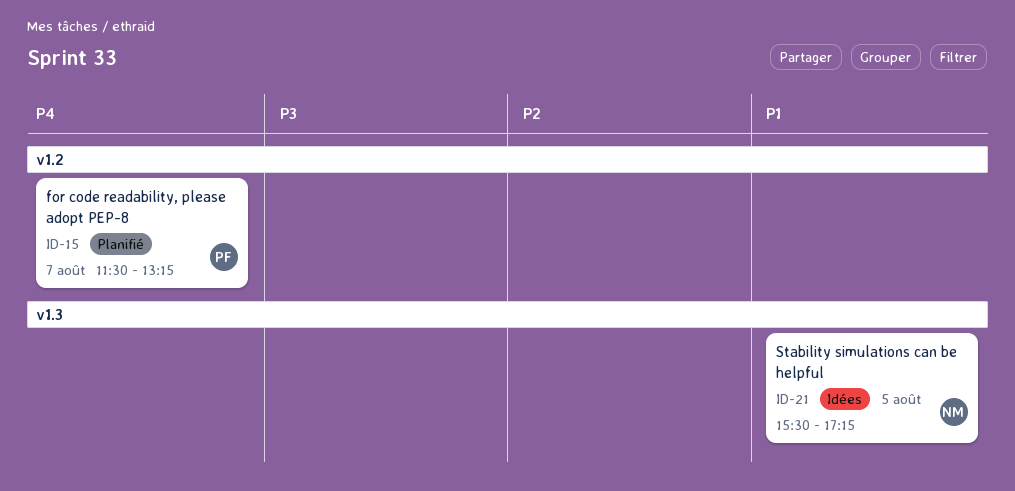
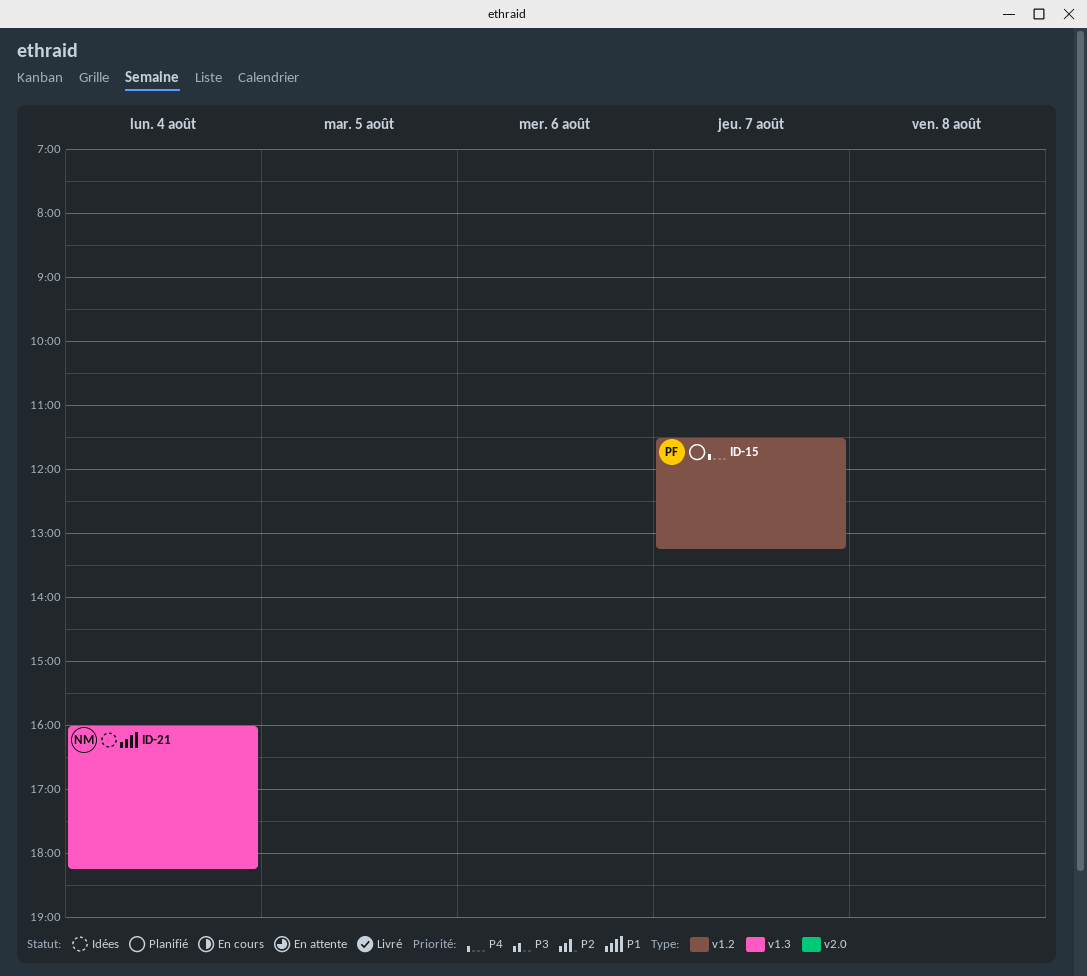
ID-21, day: Aug 5 -> Aug 4
ID-21, begins: 15:30 -> 16:00
ID-21, ends: 17:15 -> 18:15

